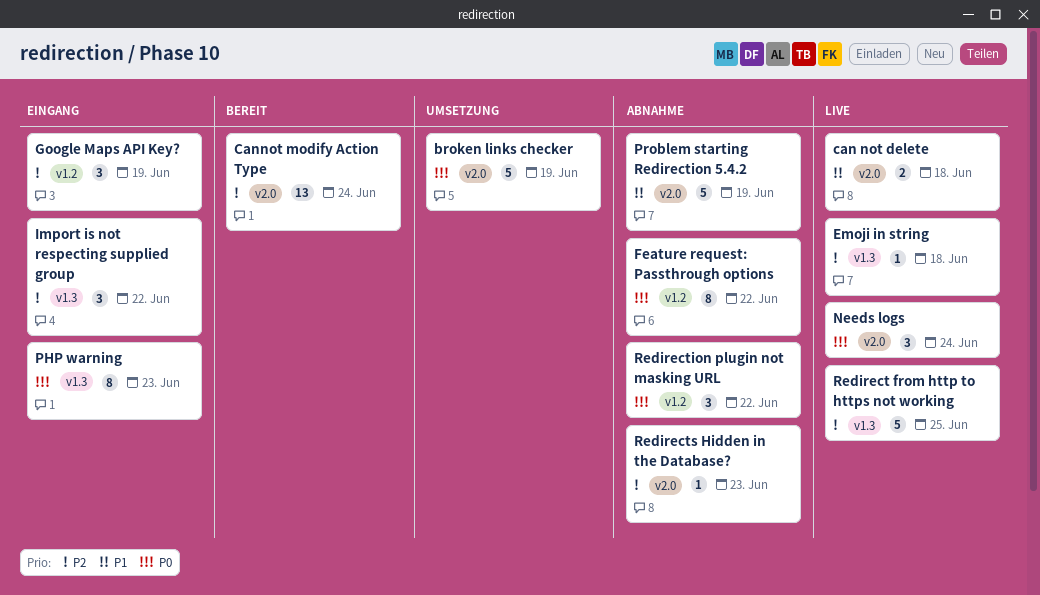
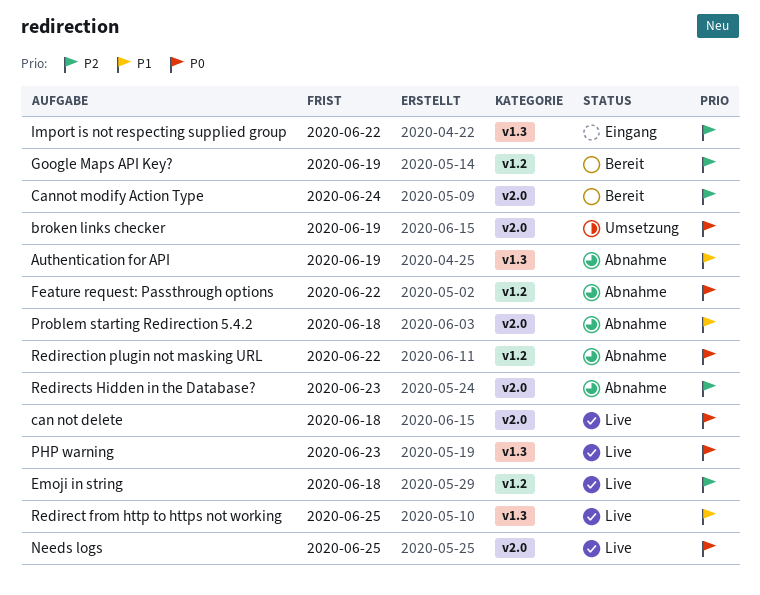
Authentication for API: none -> present
can not delete, priority: P1 -> P0
Emoji in string, label: v1.3 -> v1.2
Google Maps API Key?, status: Eingang -> Bereit
Needs logs, due: Jun 24 -> Jun 25
PHP warning, status: Eingang -> Live
Problem starting Redirection 5.4.2, due: Jun 19 -> Jun 18
Redirect from http to https not working, priority: P2 -> P1

